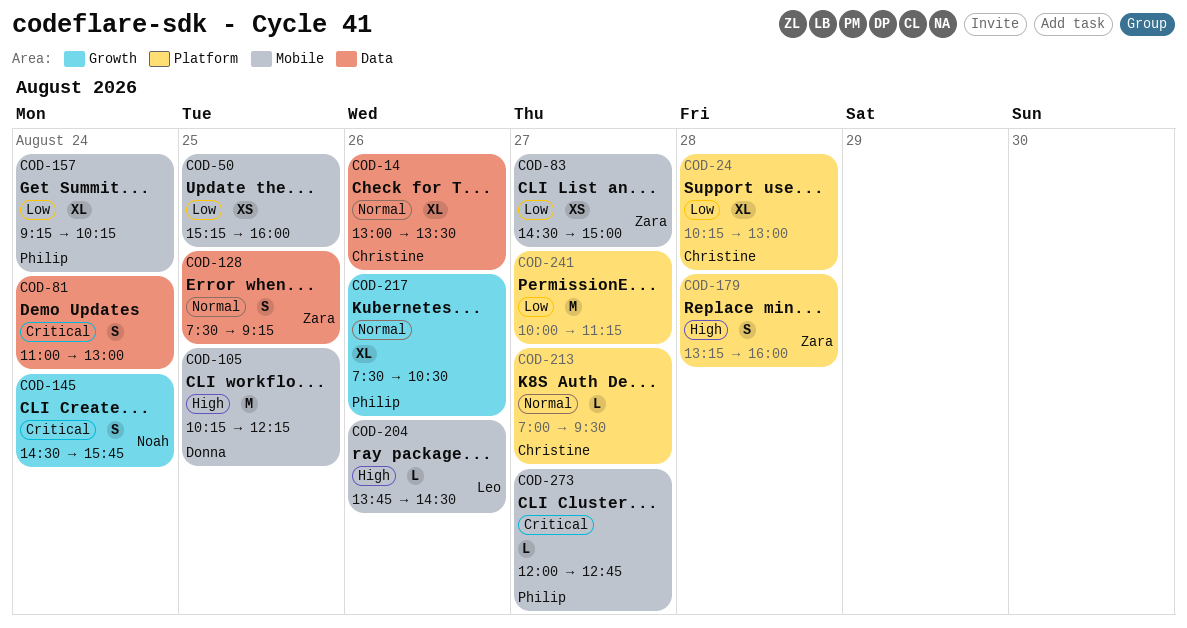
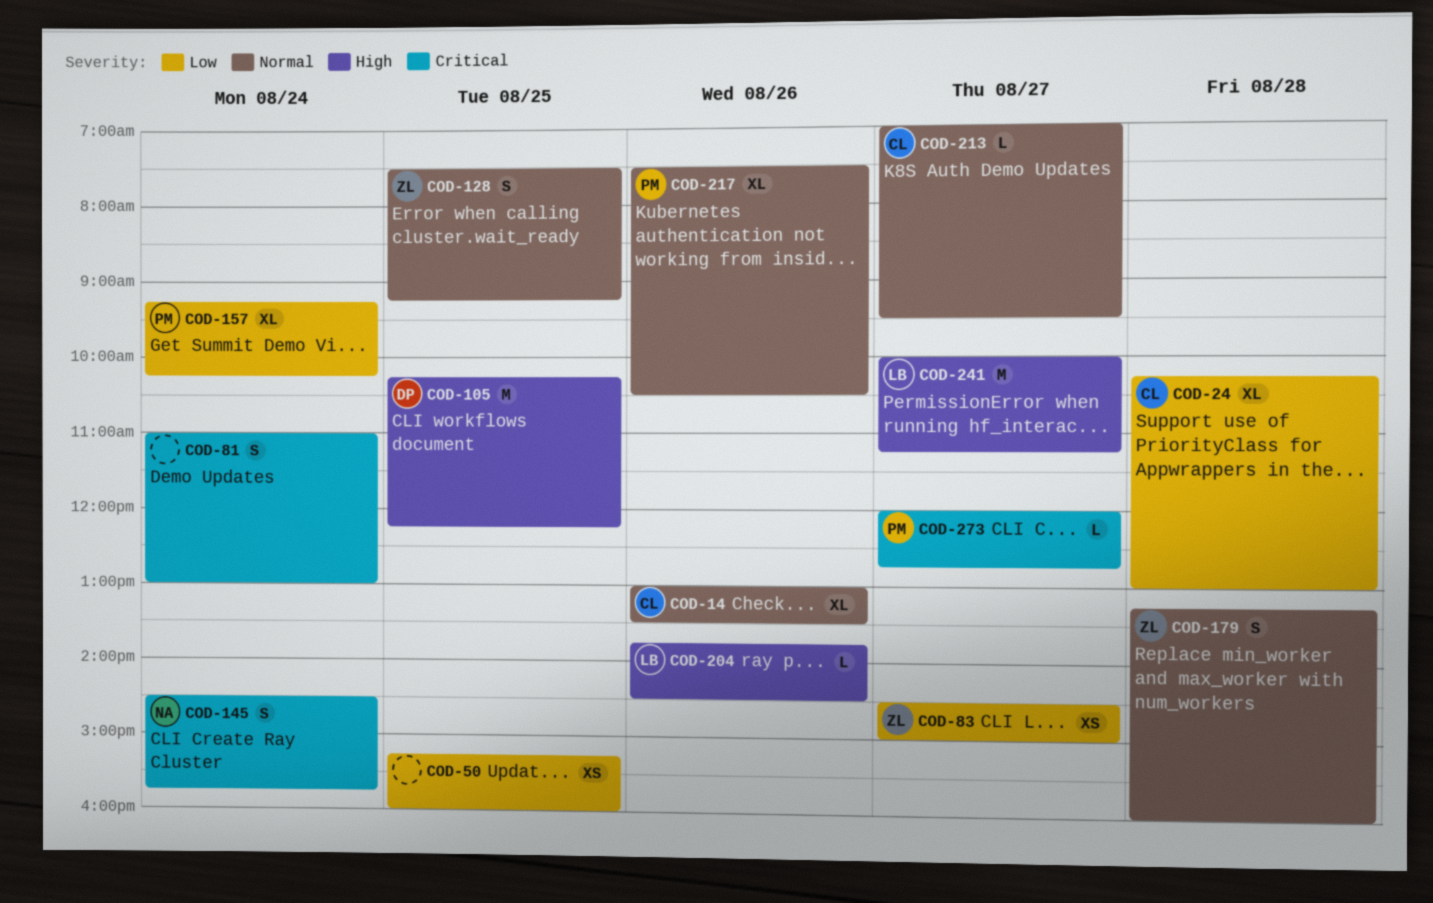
COD-179, priority: High -> Normal
COD-241, owner: none -> Leo
COD-241, priority: Low -> High

